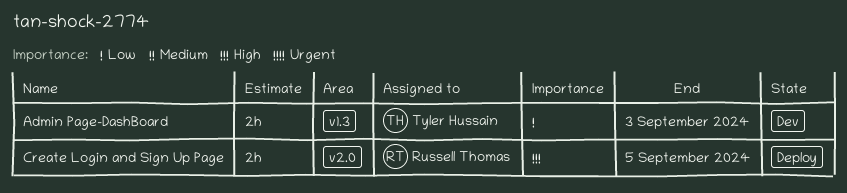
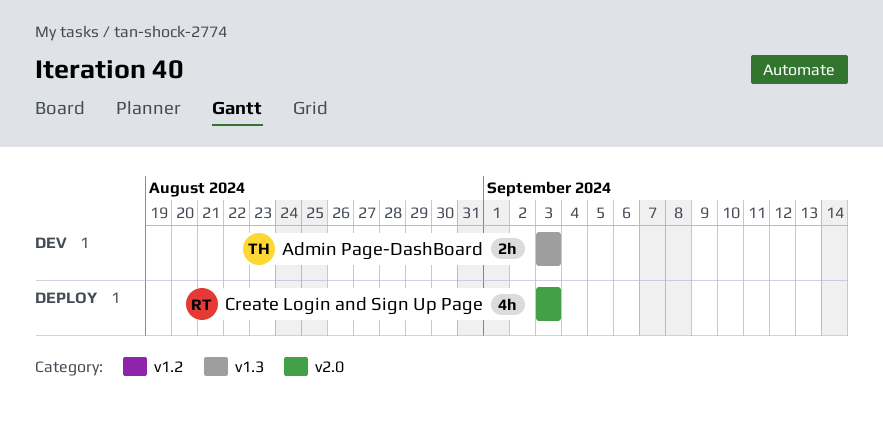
Create Login and Sign Up Page, estimate: 2h -> 4h
Create Login and Sign Up Page, due: Sep 5 -> Sep 3

